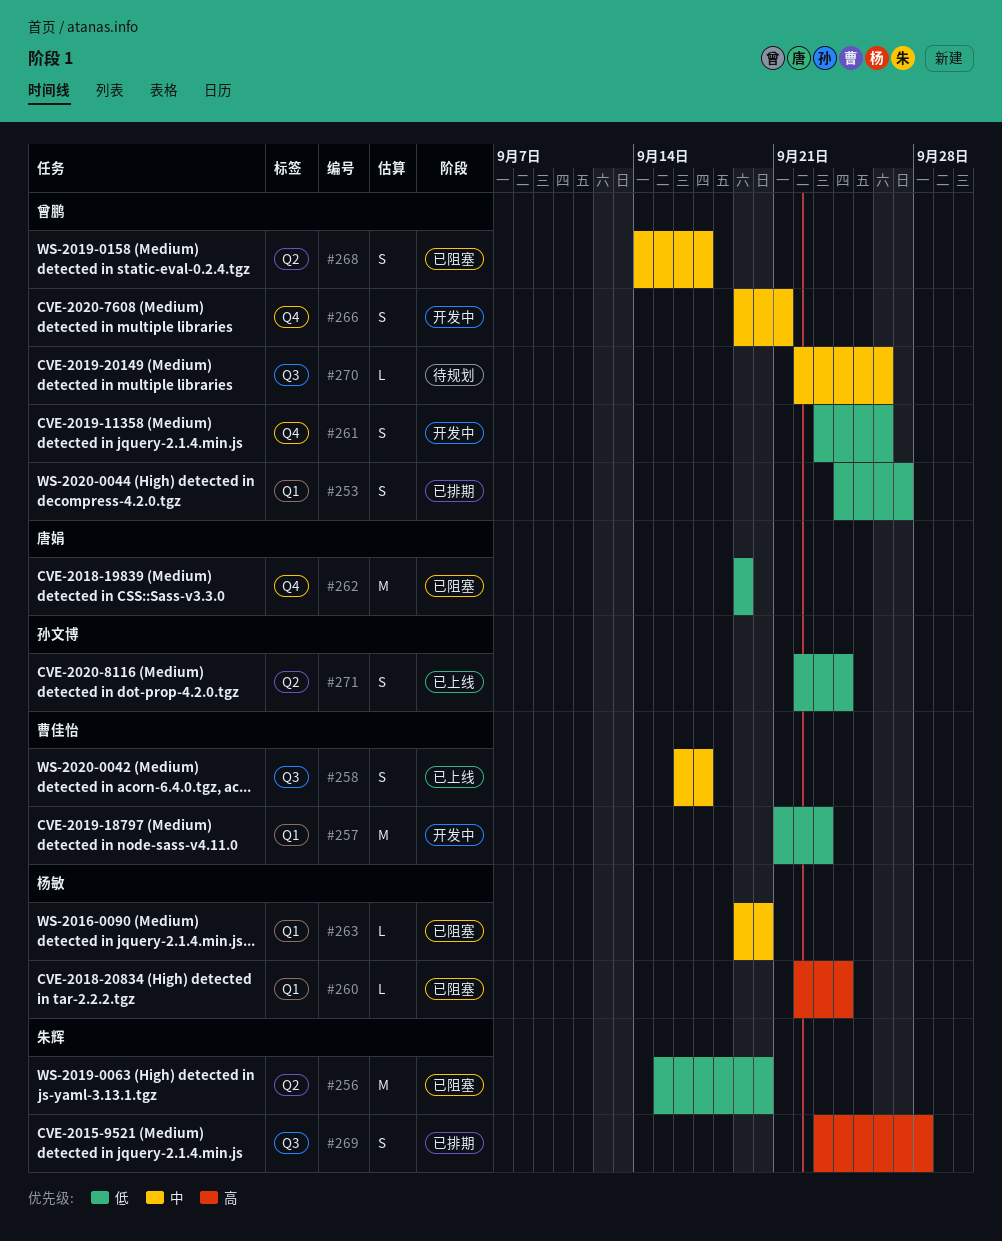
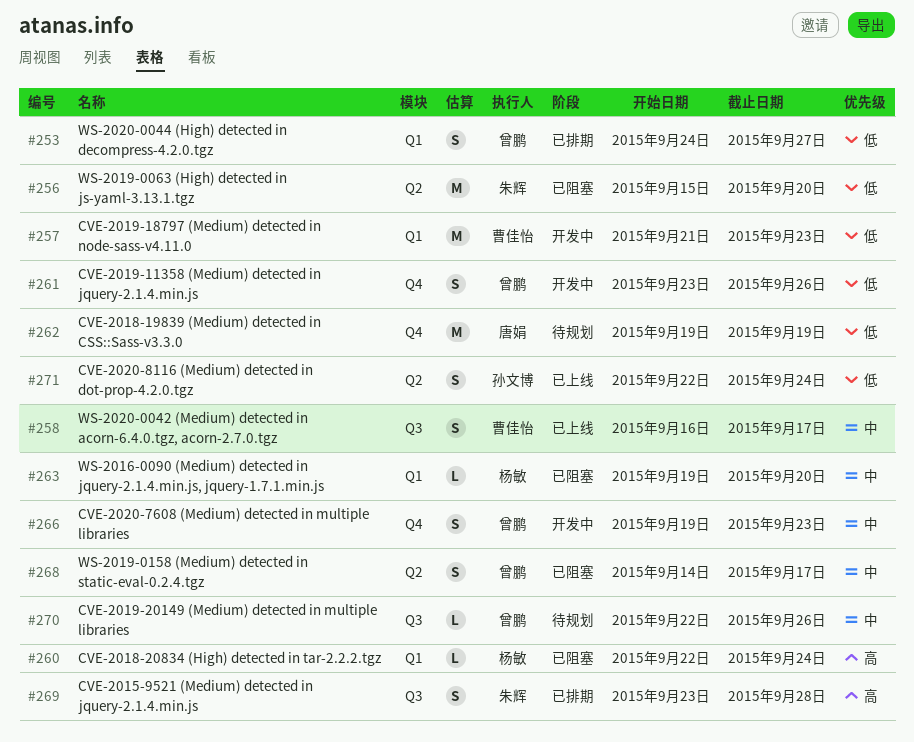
#262, status: 已阻塞 -> 待规划
#266, due: Sep 21 -> Sep 23

